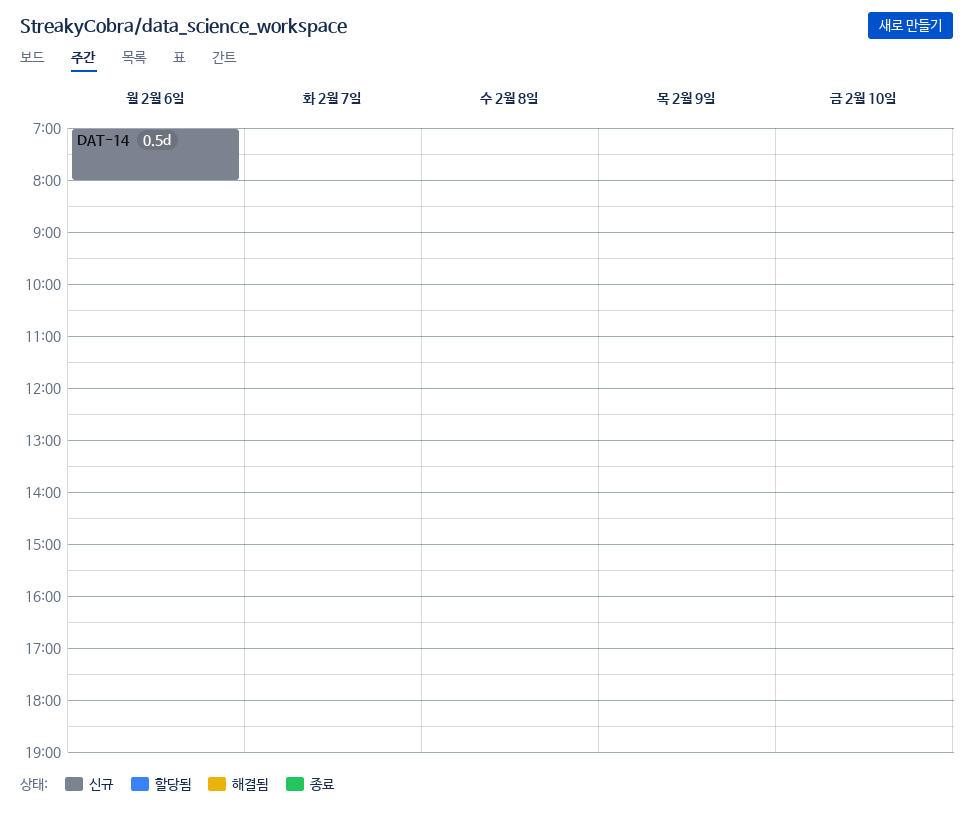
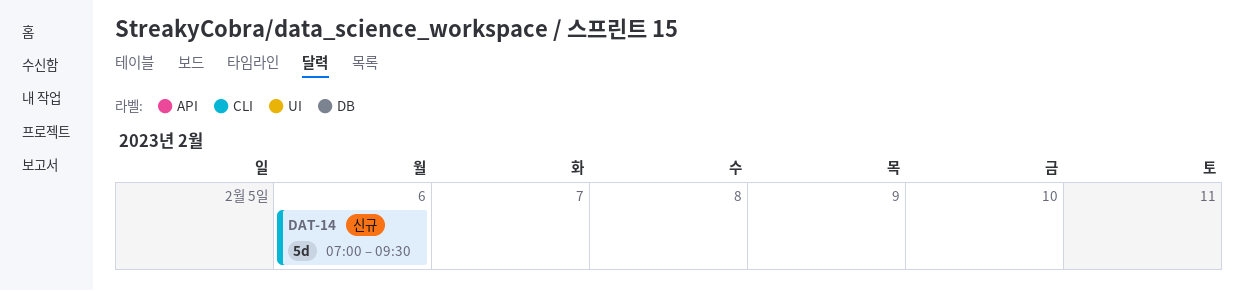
DAT-14, estimate: 0.5d -> 5d
DAT-14, ends: 08:00 -> 09:30

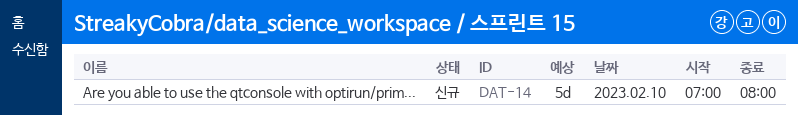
DAT-14, day: Feb 6 -> Feb 10
DAT-14, ends: 09:30 -> 08:00

